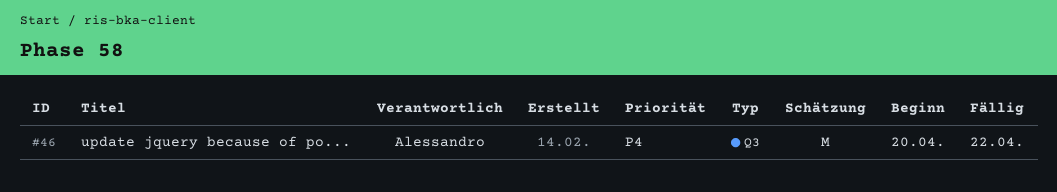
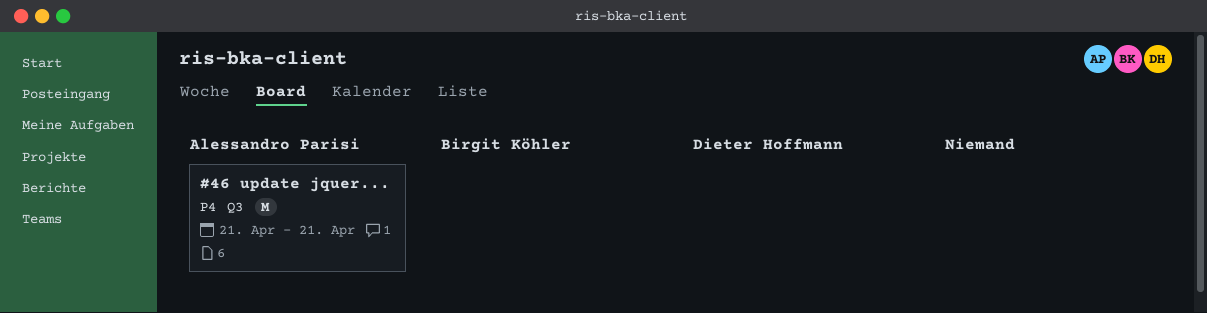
#46, start: Apr 20 -> Apr 21
#46, due: Apr 22 -> Apr 21

